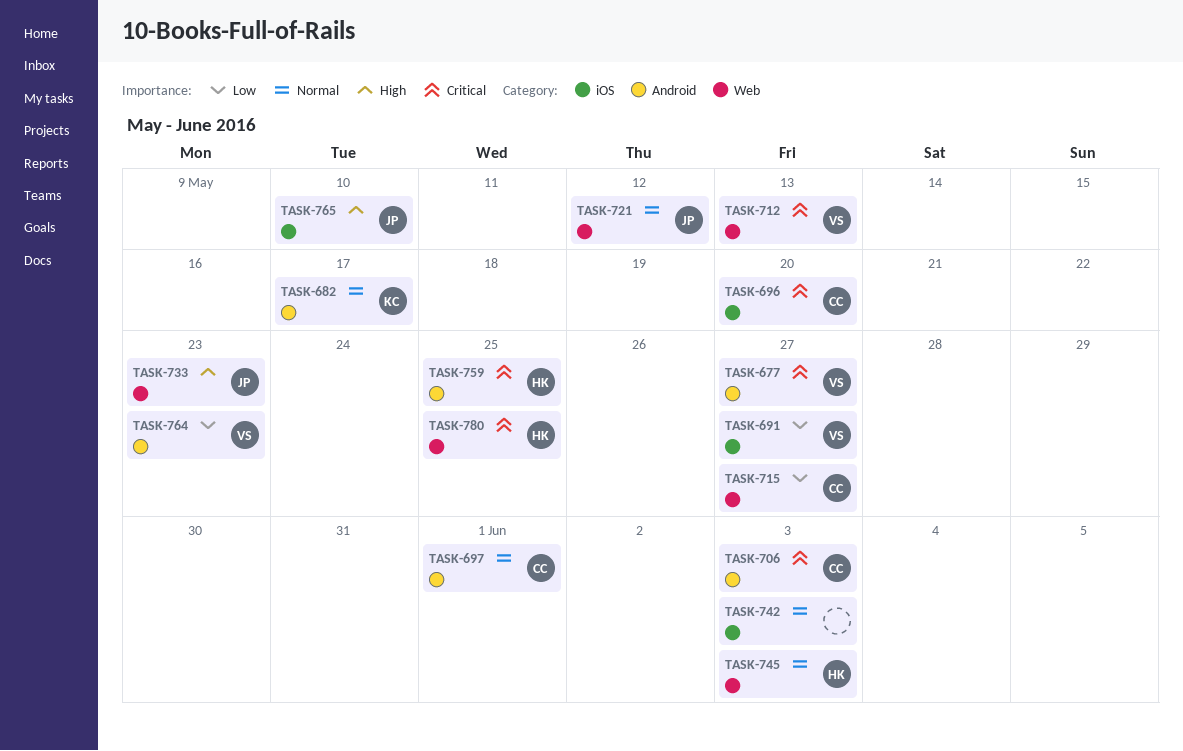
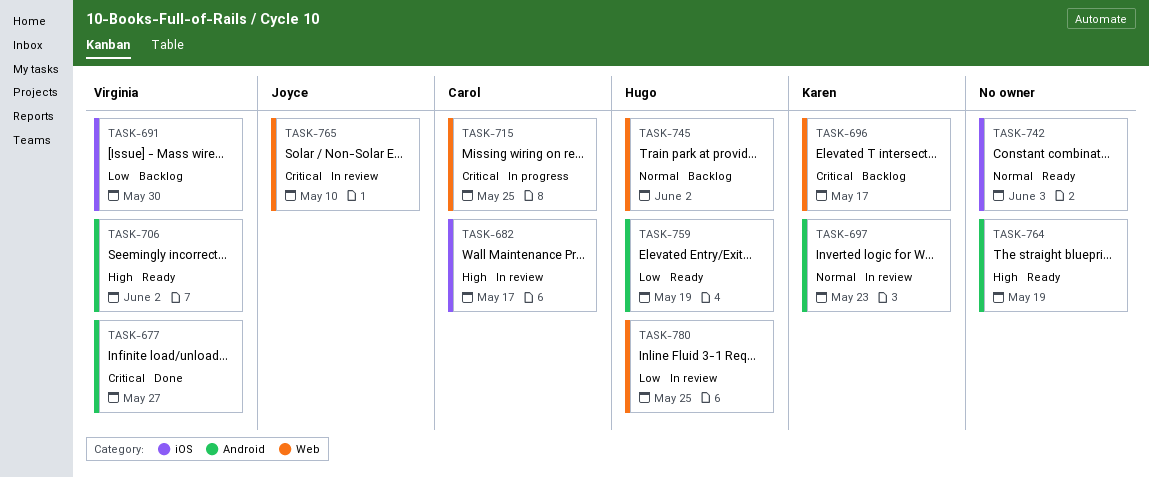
TASK-682, owner: Karen -> Carol
TASK-682, priority: Normal -> High
TASK-682, label: Android -> iOS
TASK-691, due: May 27 -> May 30
TASK-696, owner: Carol -> Karen
TASK-696, label: iOS -> Web
TASK-696, due: May 20 -> May 17
TASK-697, owner: Carol -> Karen
TASK-697, due: Jun 1 -> May 23
TASK-706, owner: Carol -> Virginia
TASK-706, priority: Critical -> High
TASK-706, due: Jun 3 -> Jun 2
TASK-712: present -> none
TASK-715, priority: Low -> Critical
TASK-715, due: May 27 -> May 25
TASK-721: present -> none
TASK-733: present -> none
TASK-745, due: Jun 3 -> Jun 2
TASK-759, priority: Critical -> Low
TASK-759, due: May 25 -> May 19
TASK-764, owner: Virginia -> none
TASK-764, priority: Low -> High
TASK-764, due: May 23 -> May 19
TASK-765, priority: High -> Critical
TASK-765, label: iOS -> Web
TASK-780, priority: Critical -> Low

